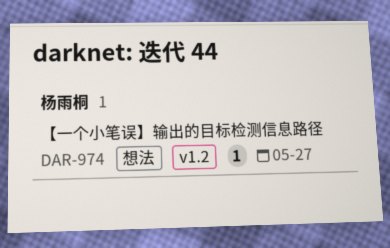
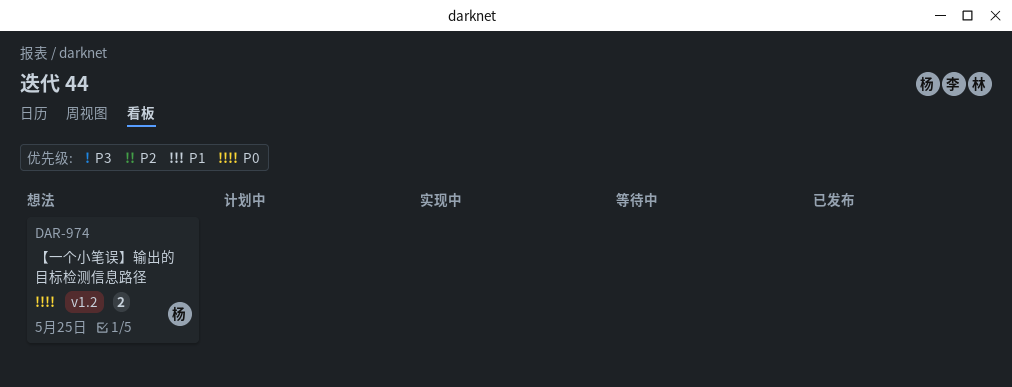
DAR-974, estimate: 1 -> 2
DAR-974, due: May 27 -> May 25

